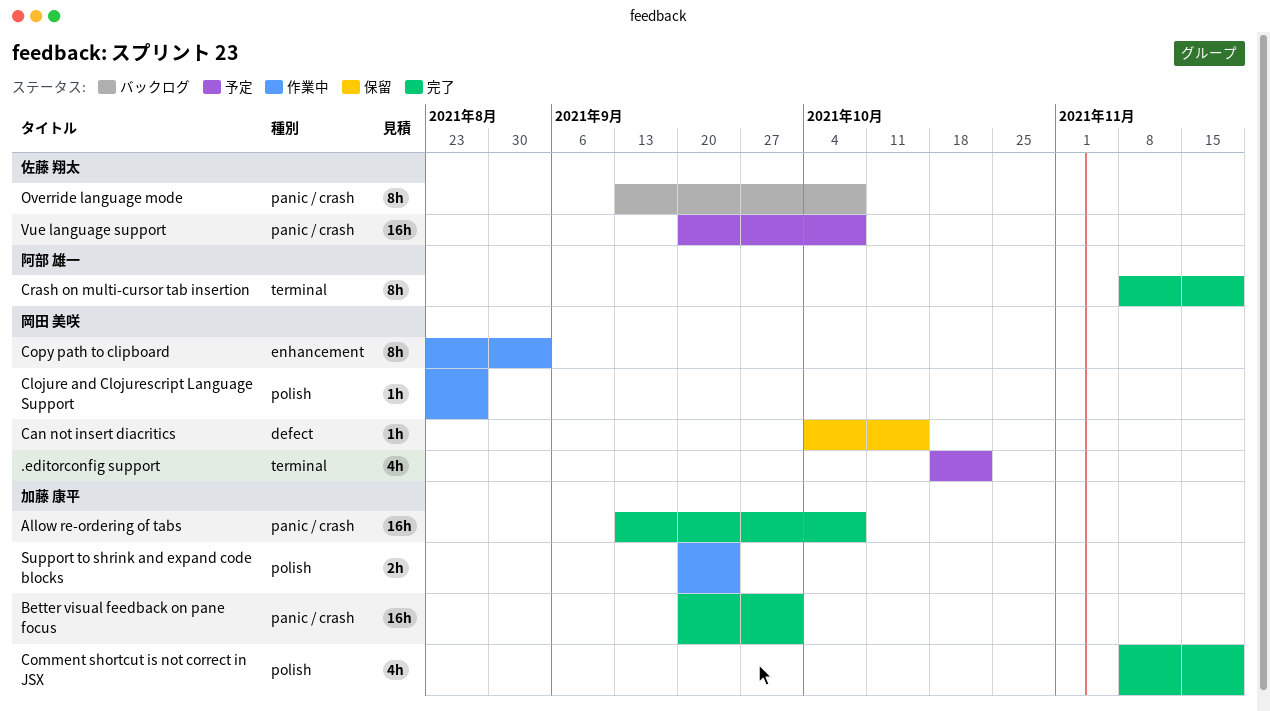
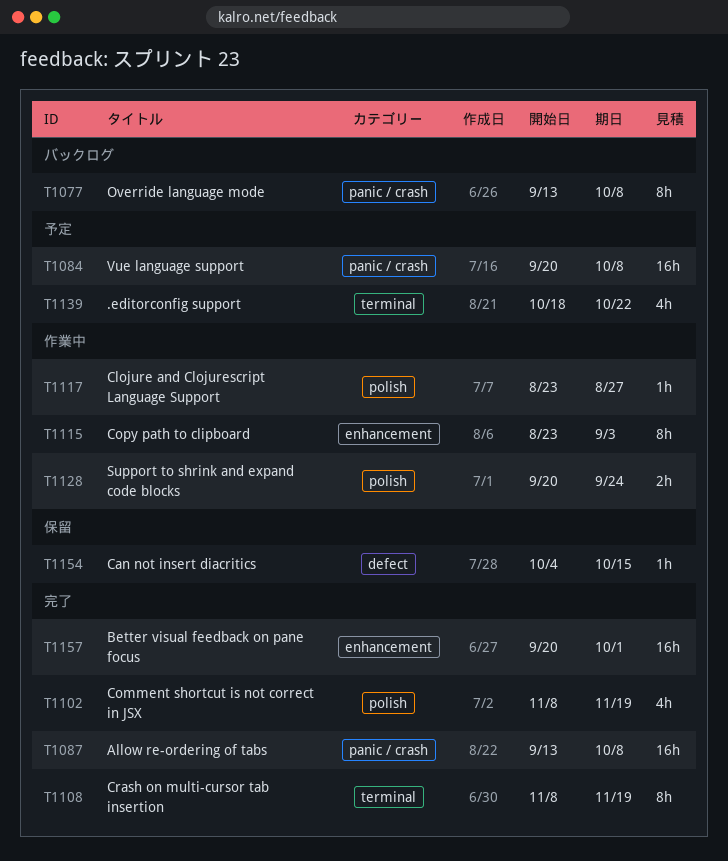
Better visual feedback on pane focus, label: panic / crash -> enhancement

